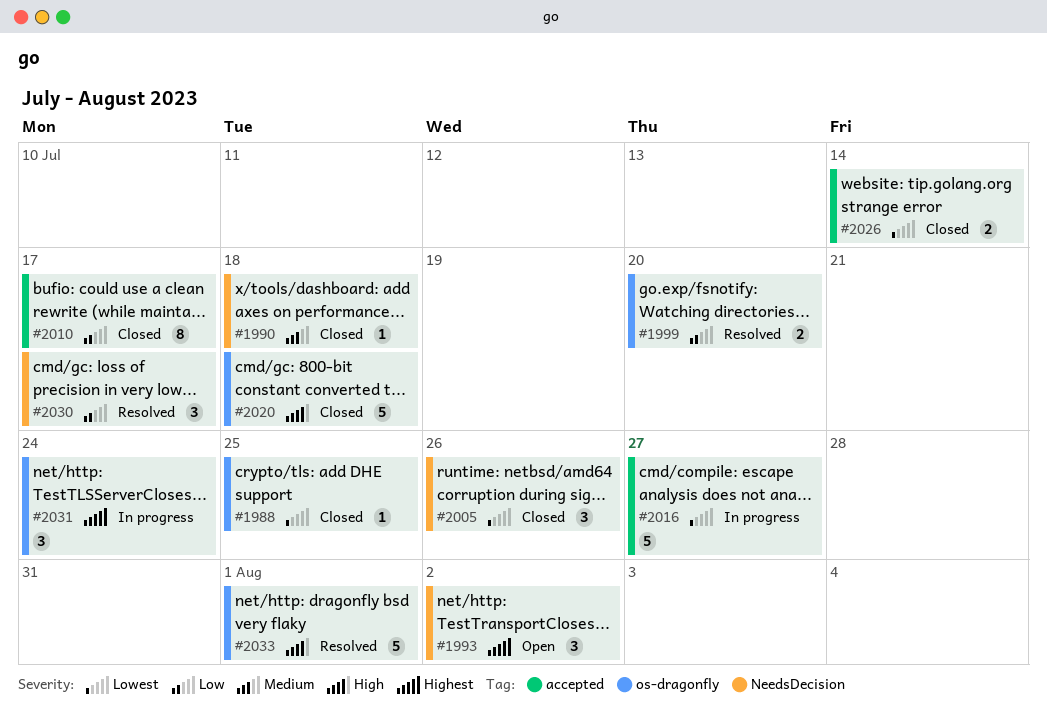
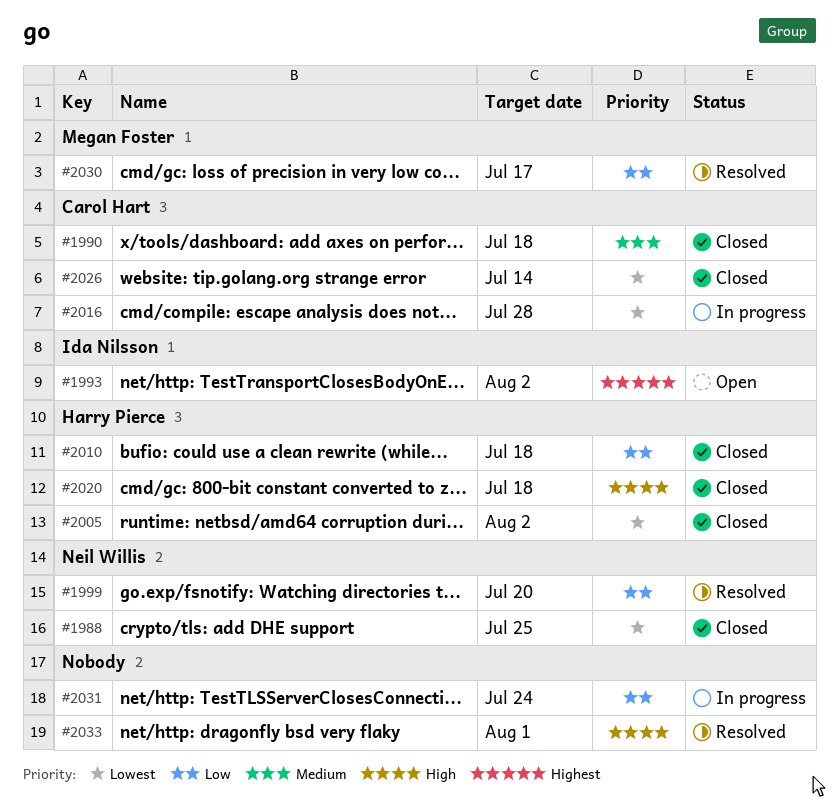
#2005, due: Jul 26 -> Aug 2
#2010, due: Jul 17 -> Jul 18
#2016, due: Jul 27 -> Jul 28
#2031, priority: Highest -> Low

